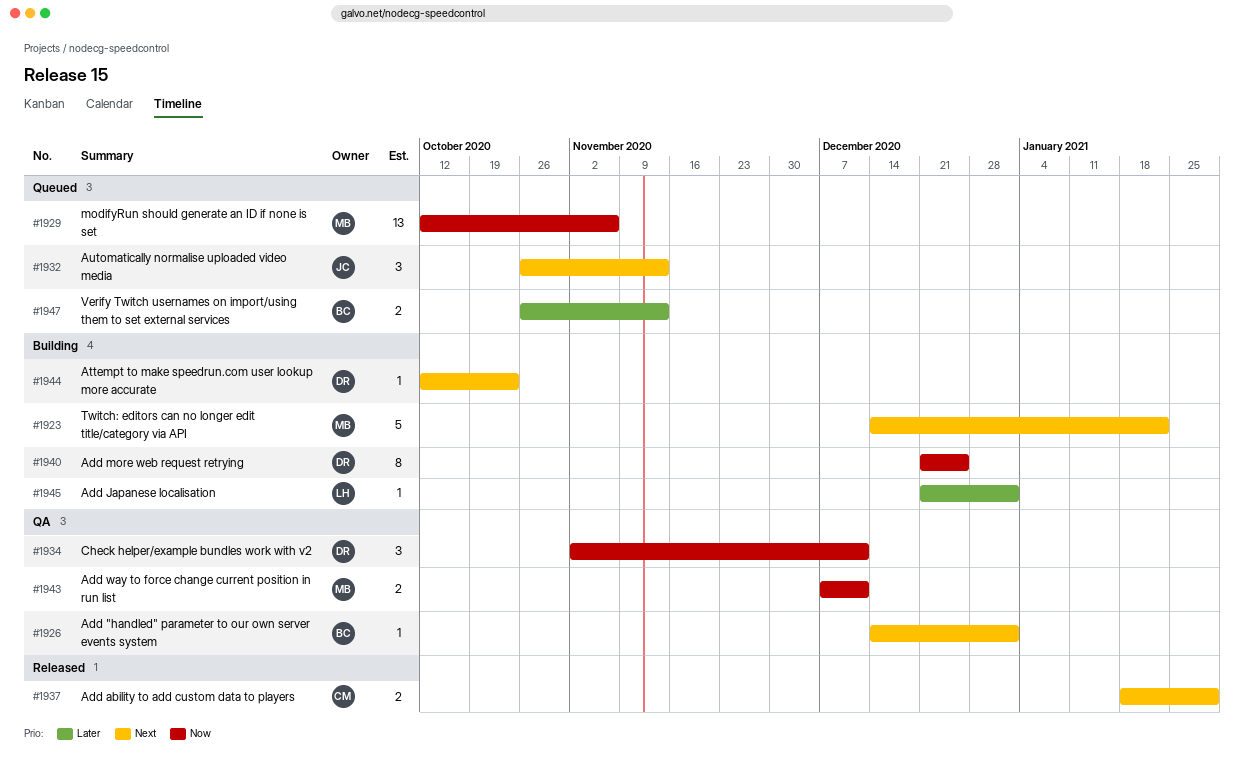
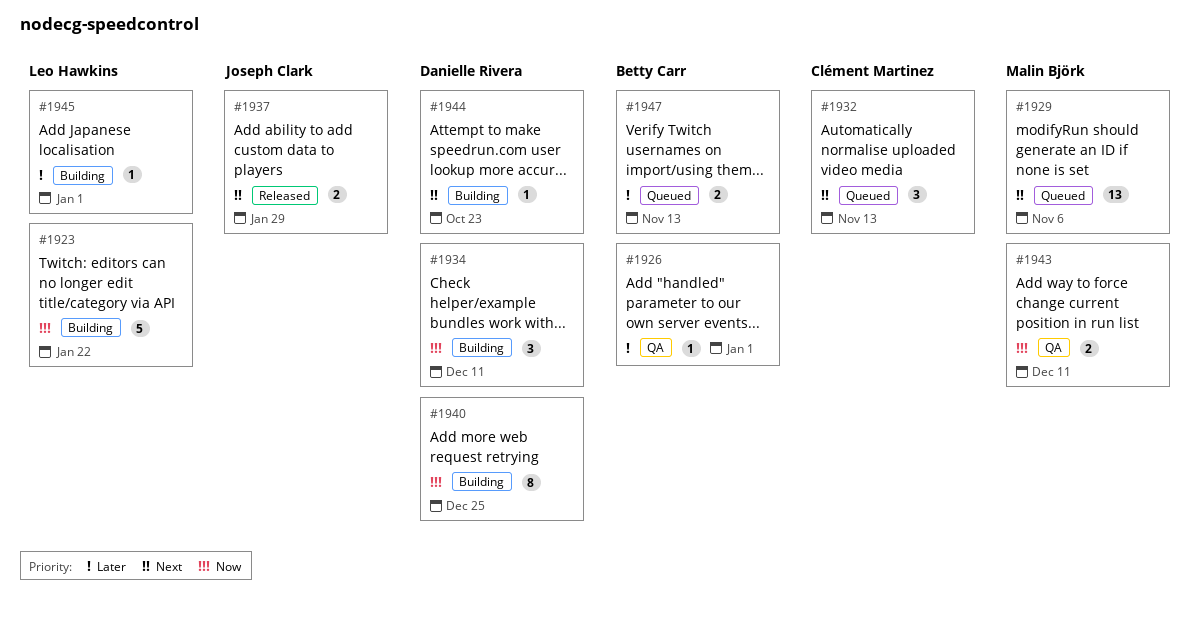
#1923, owner: Malin Björk -> Leo Hawkins
#1923, priority: Next -> Now
#1926, priority: Next -> Later
#1929, priority: Now -> Next
#1932, owner: Joseph Clark -> Clément Martinez
#1934, status: QA -> Building
#1937, owner: Clément Martinez -> Joseph Clark

